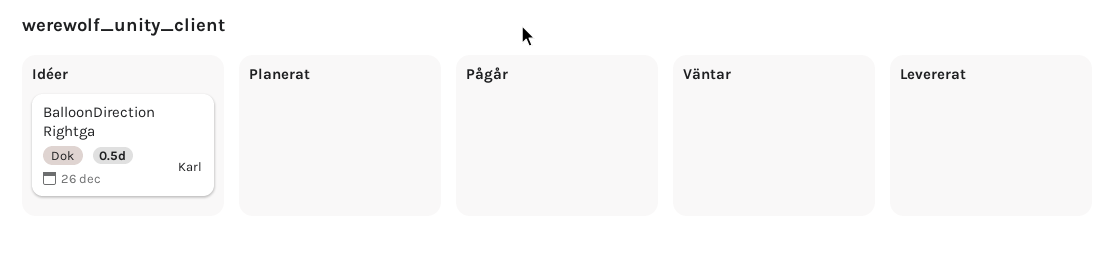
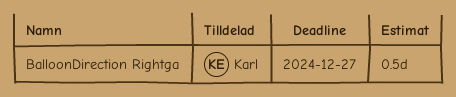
BalloonDirection Rightga, due: Dec 26 -> Dec 27

